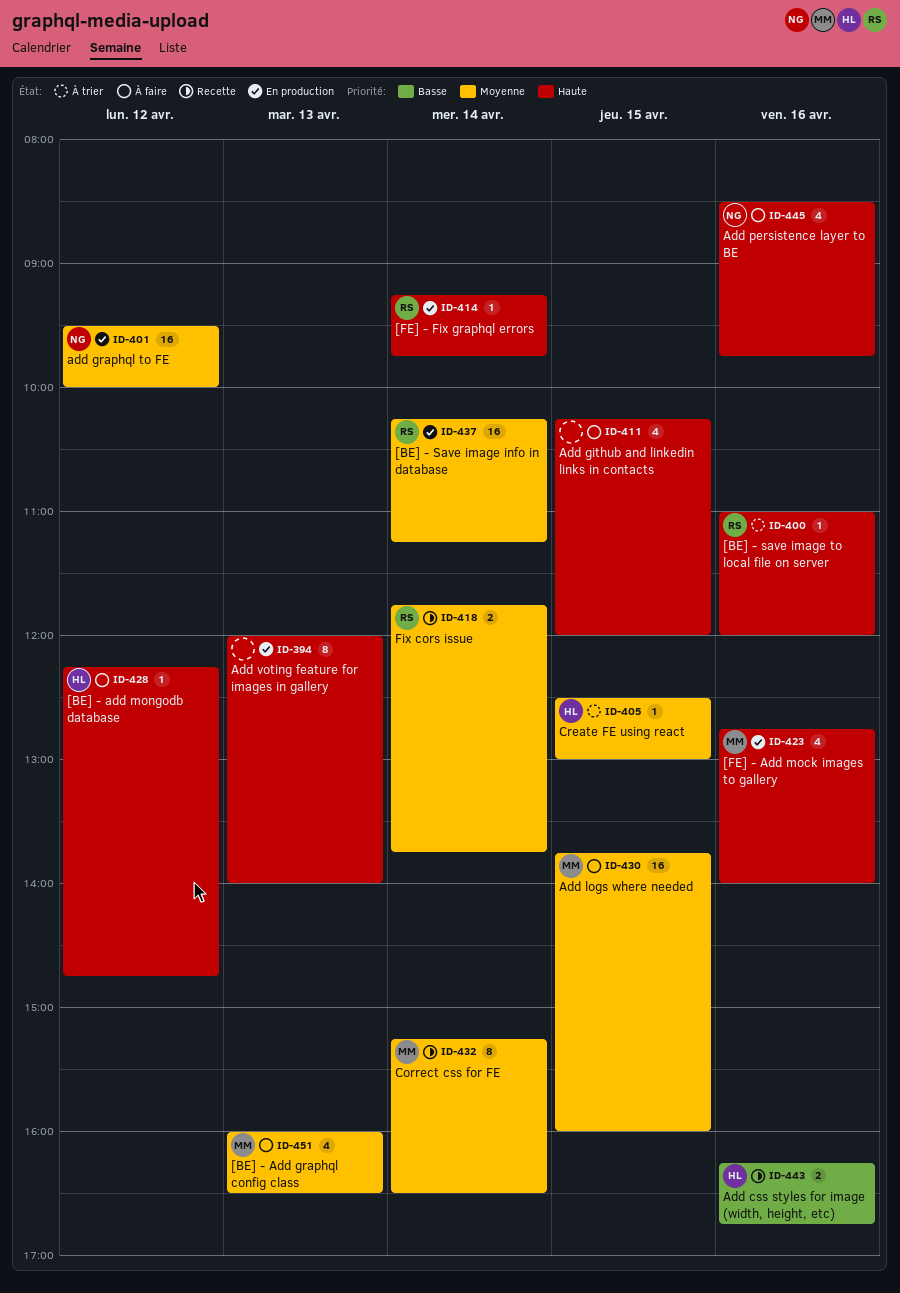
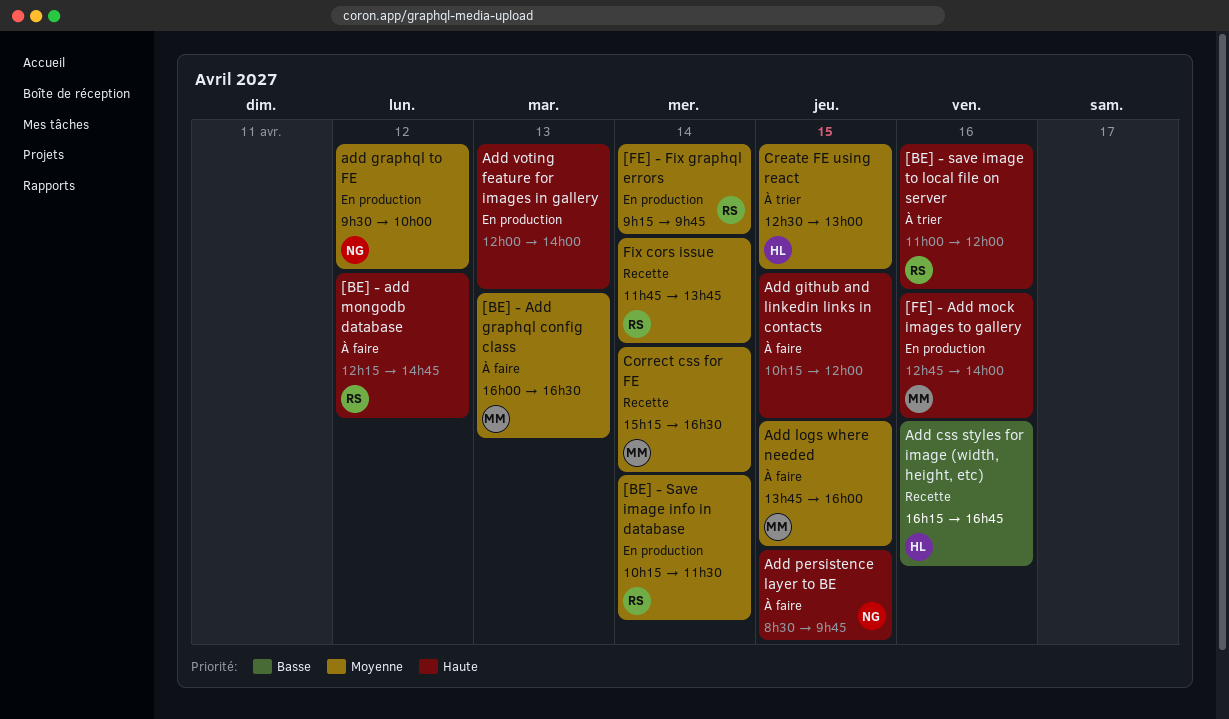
[BE] - add mongodb database, owner: HL -> RS
[BE] - Save image info in database, ends: 11:15 -> 11:30
[FE] - Fix graphql errors, priority: Haute -> Moyenne
Add persistence layer to BE, day: Apr 16 -> Apr 15

